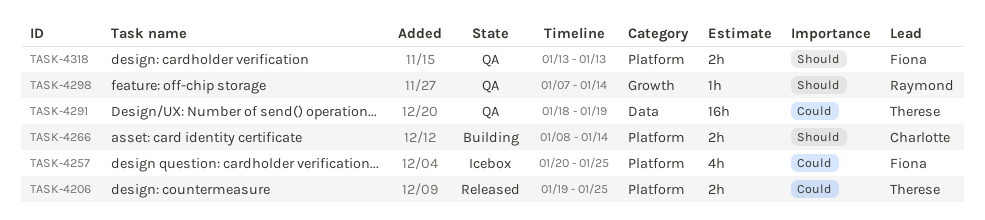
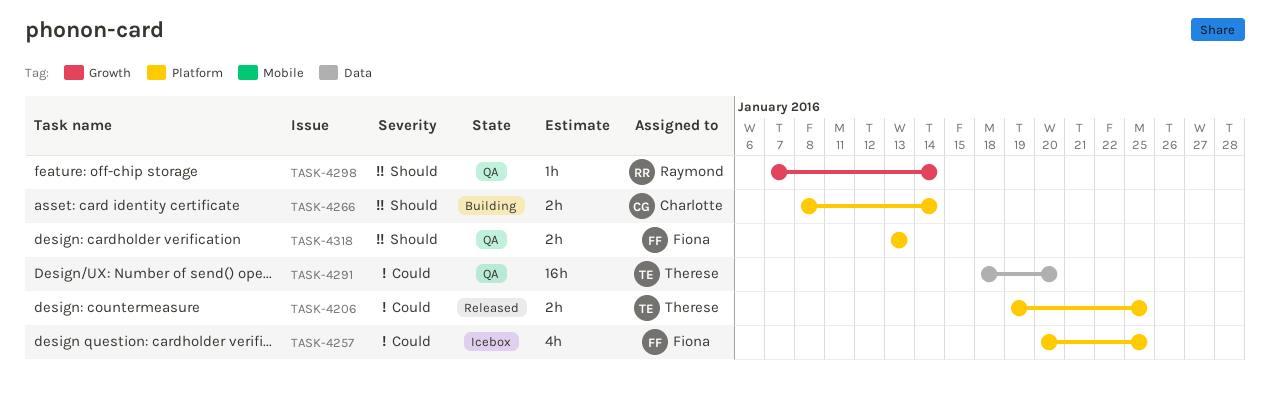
TASK-4291, due: Jan 19 -> Jan 20

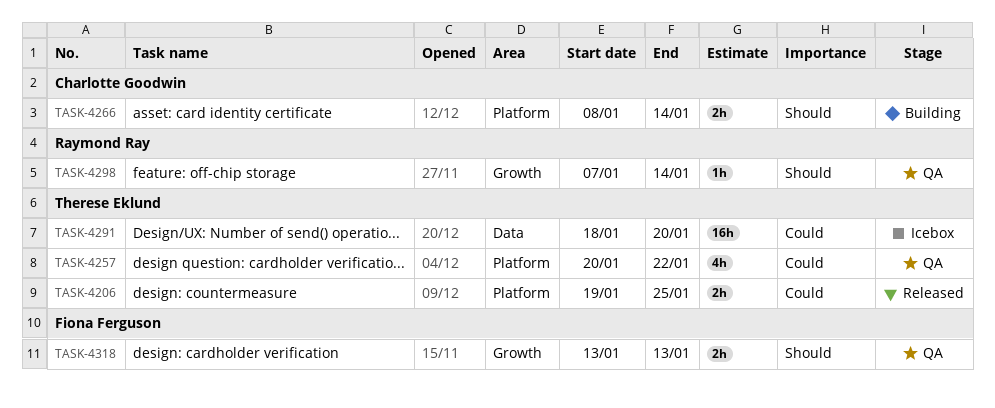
TASK-4257, status: Icebox -> QA
TASK-4257, owner: Fiona Ferguson -> Therese Eklund
TASK-4257, due: Jan 25 -> Jan 22
TASK-4291, status: QA -> Icebox
TASK-4318, label: Platform -> Growth

